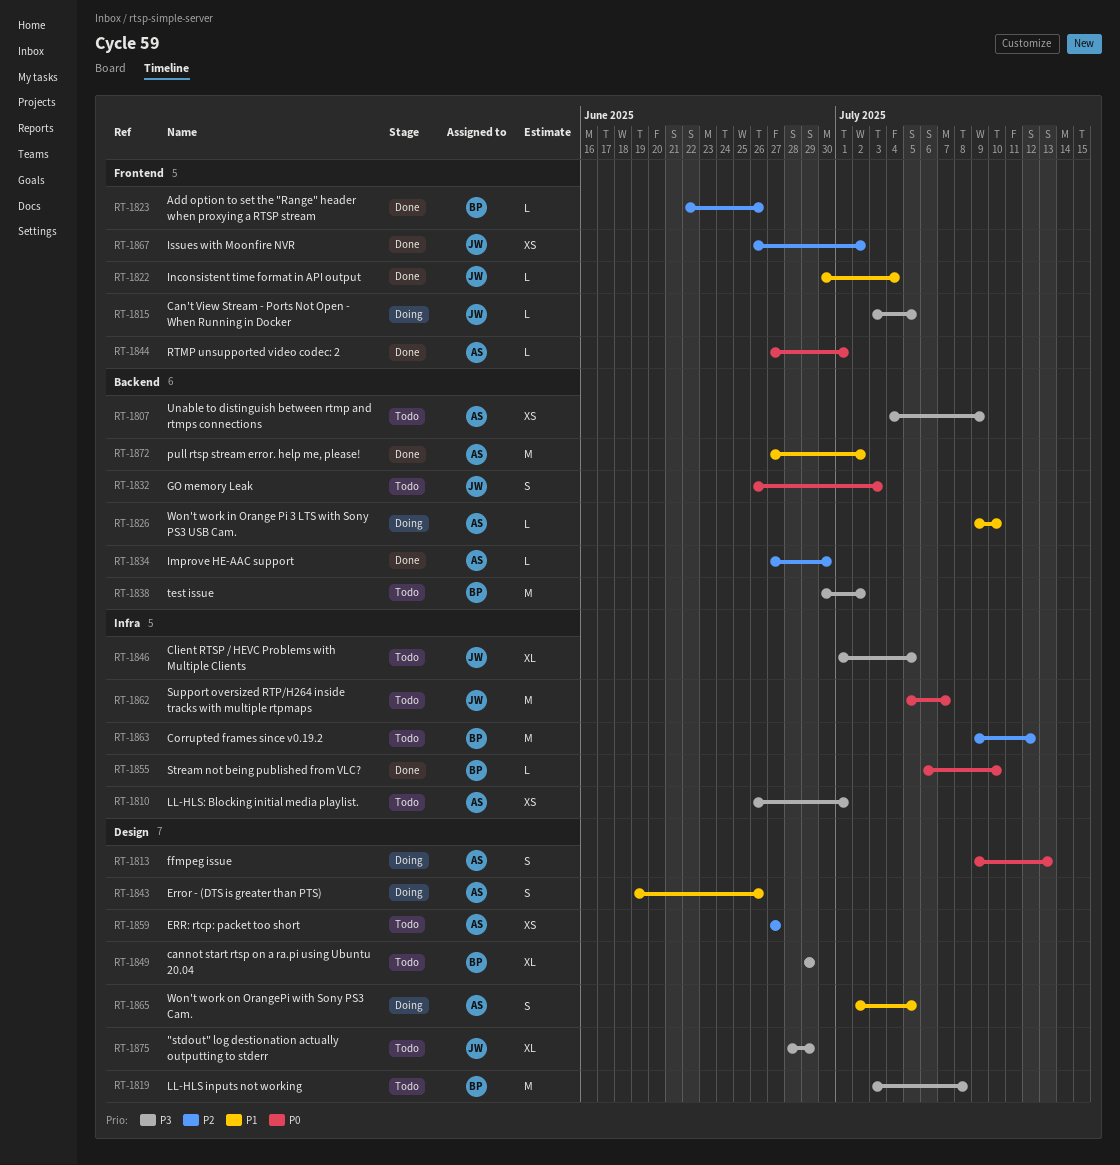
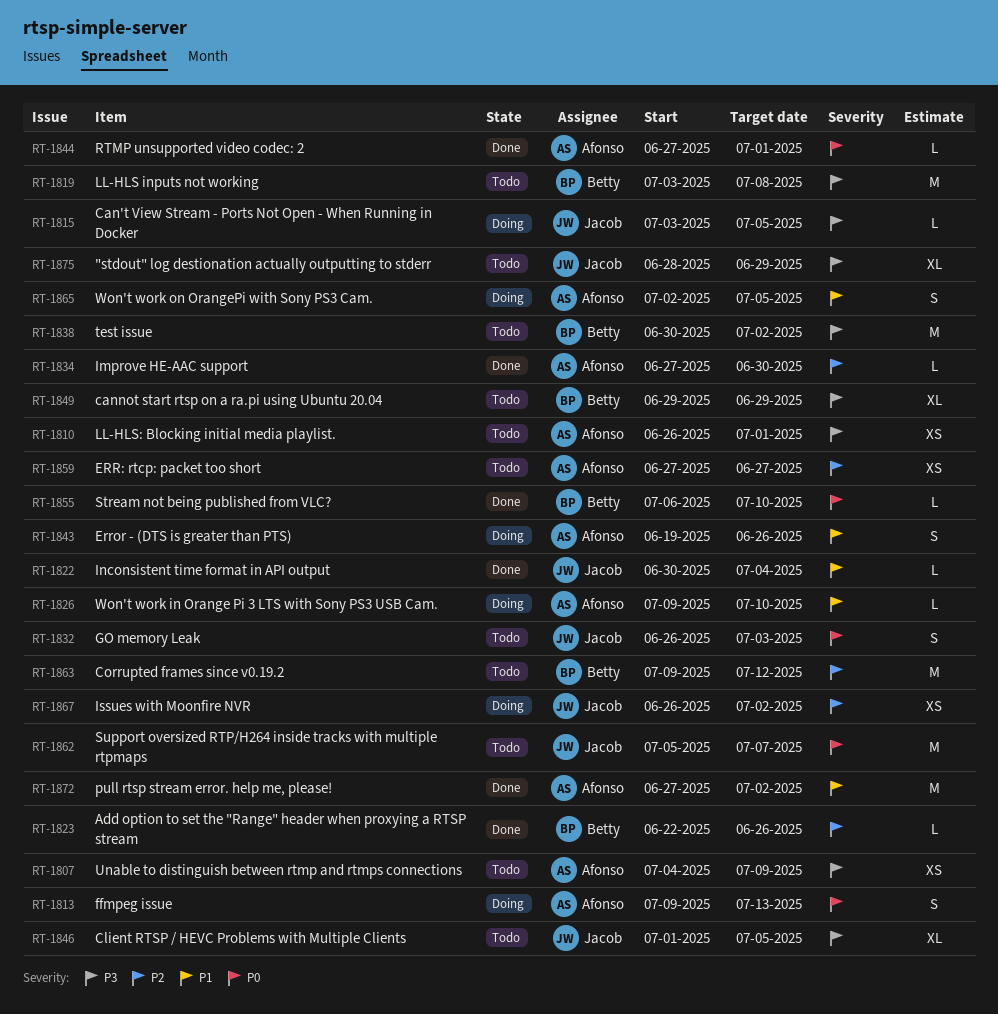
RT-1867, status: Done -> Doing

